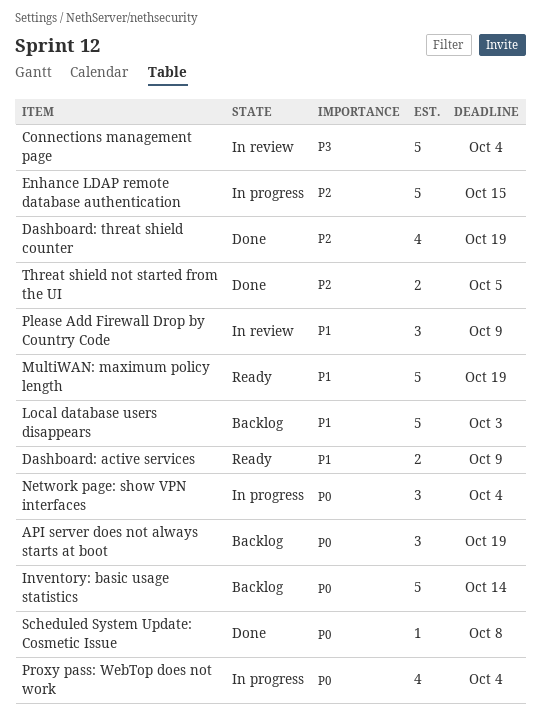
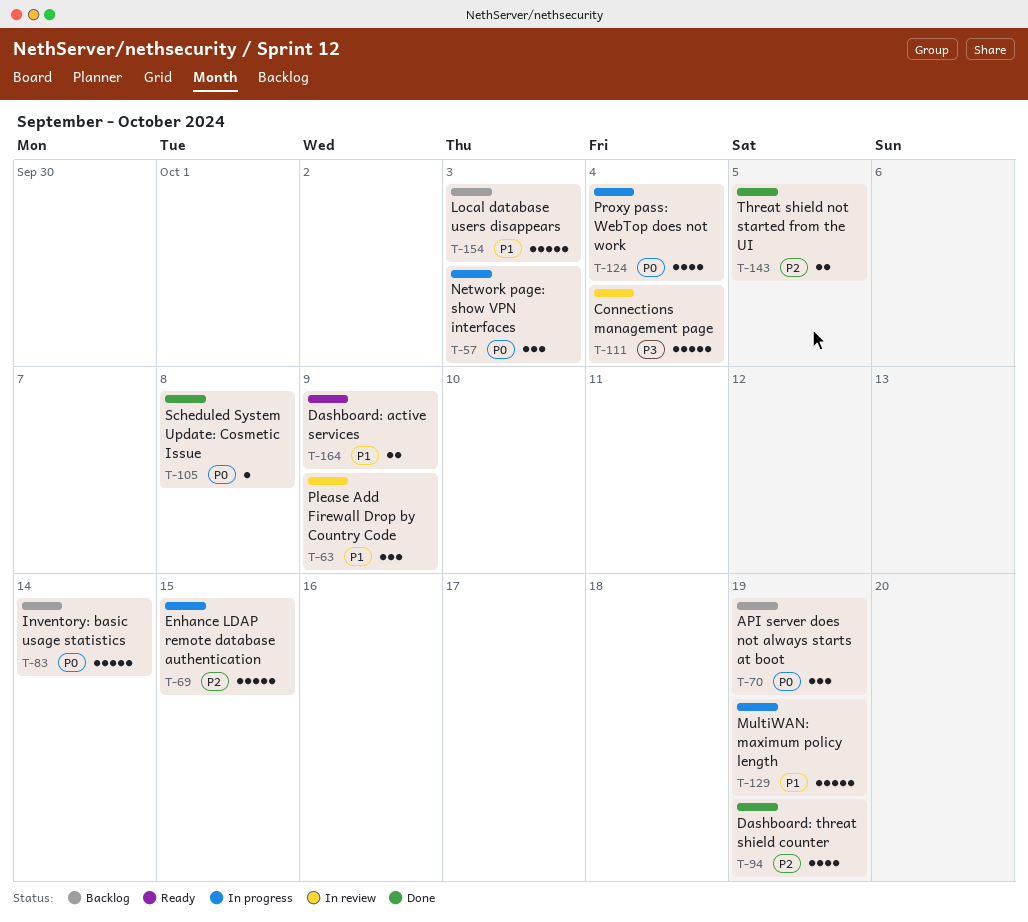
MultiWAN: maximum policy length, status: Ready -> In progress
Network page: show VPN interfaces, due: Oct 4 -> Oct 3

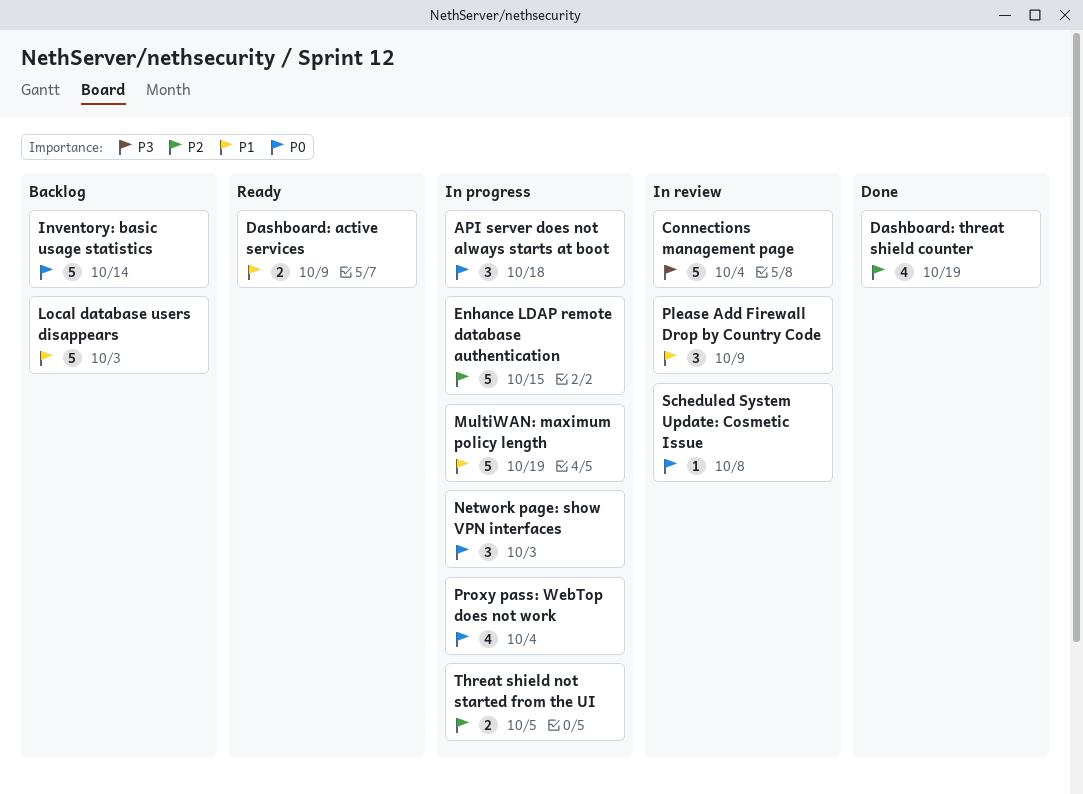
API server does not always starts at boot, status: Backlog -> In progress
API server does not always starts at boot, due: Oct 19 -> Oct 18
Scheduled System Update: Cosmetic Issue, status: Done -> In review
Threat shield not started from the UI, status: Done -> In progress

